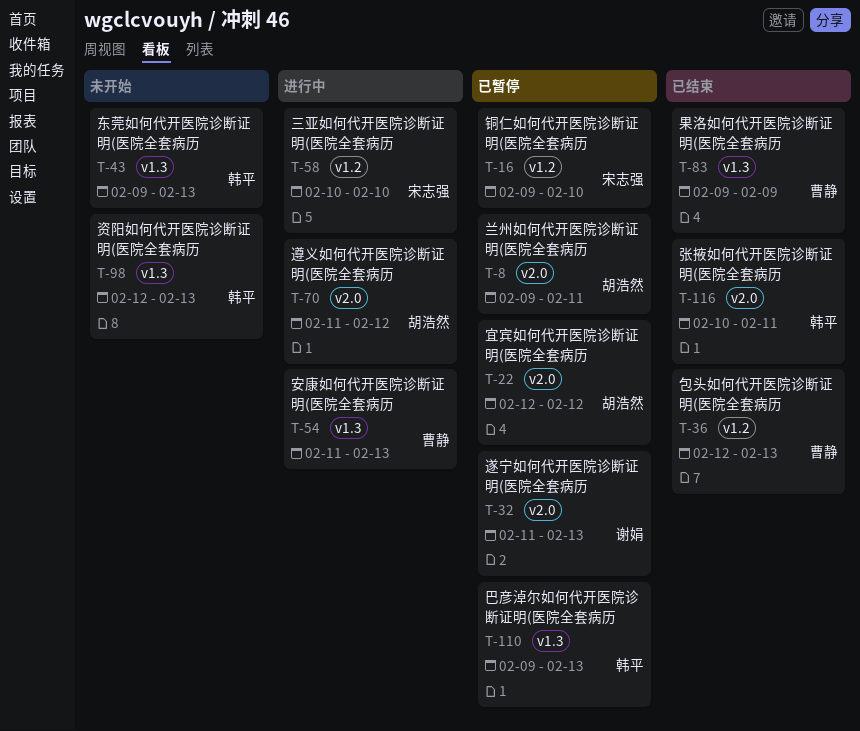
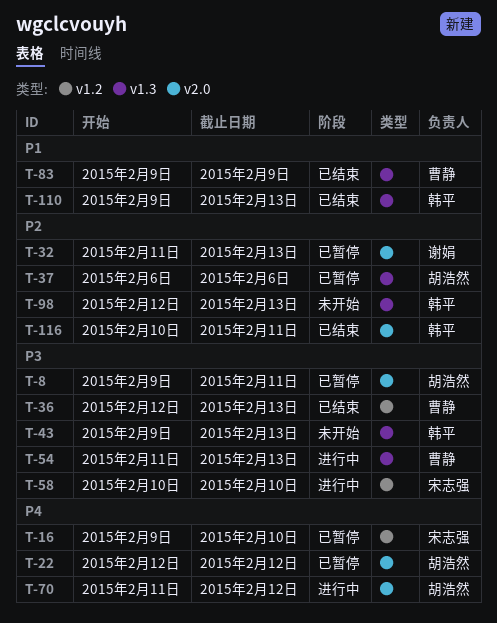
T-37: none -> present
T-110, status: 已暂停 -> 已结束

